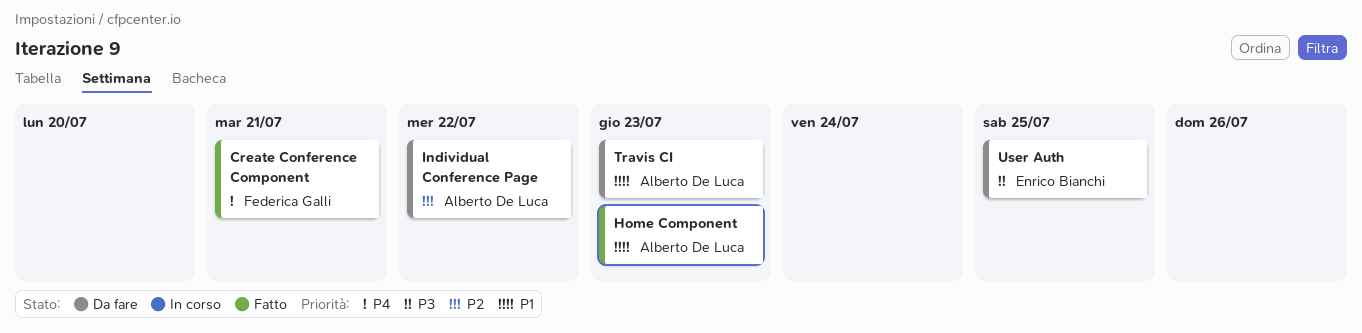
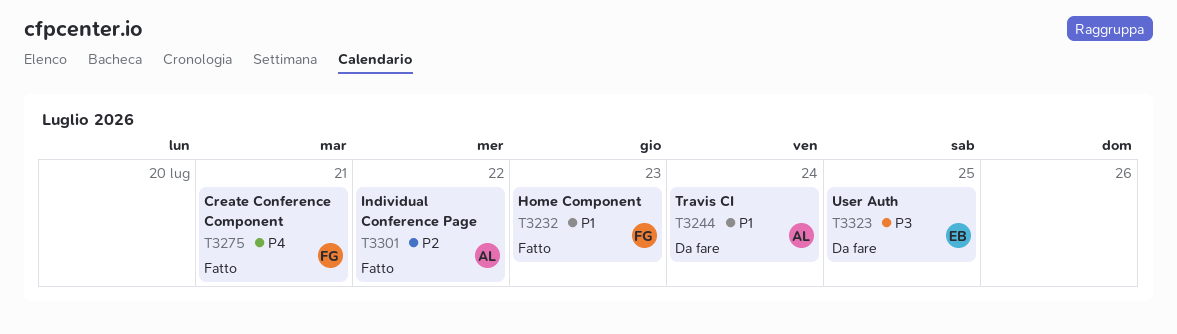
Home Component, owner: Alberto De Luca -> Federica Galli
Individual Conference Page, status: Da fare -> Fatto
Travis CI, due: Jul 23 -> Jul 24

